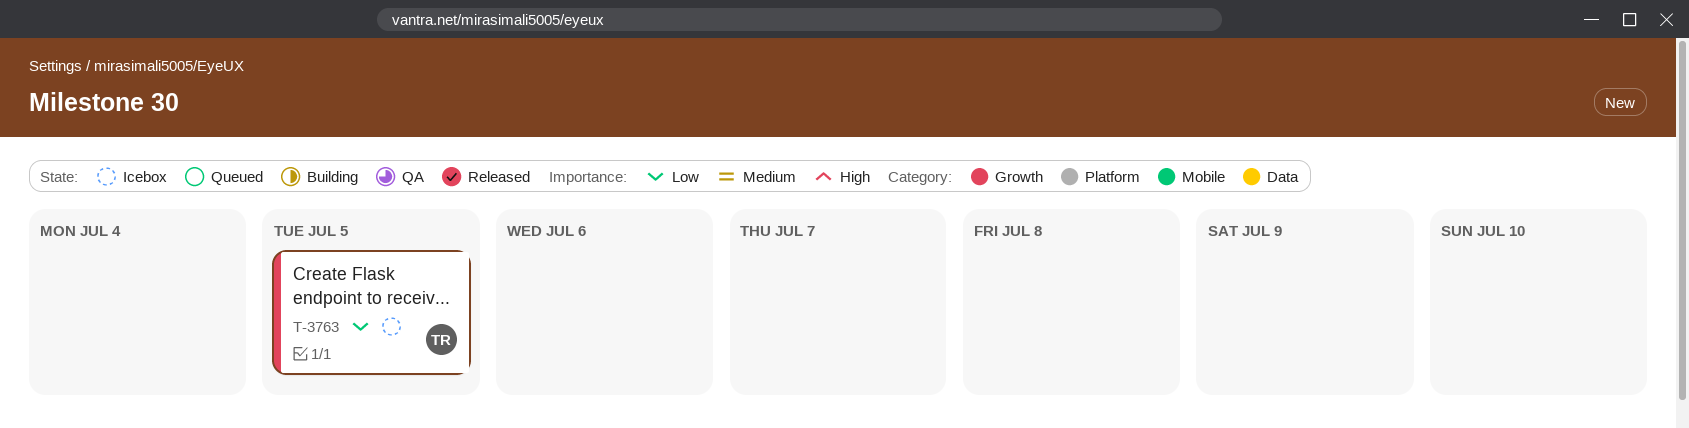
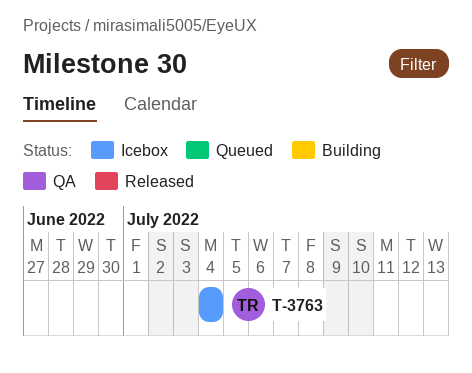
T-3763, due: Jul 5 -> Jul 4

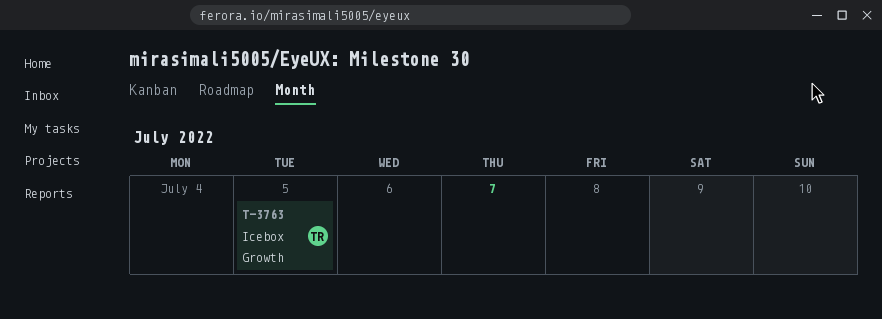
T-3763, due: Jul 4 -> Jul 5

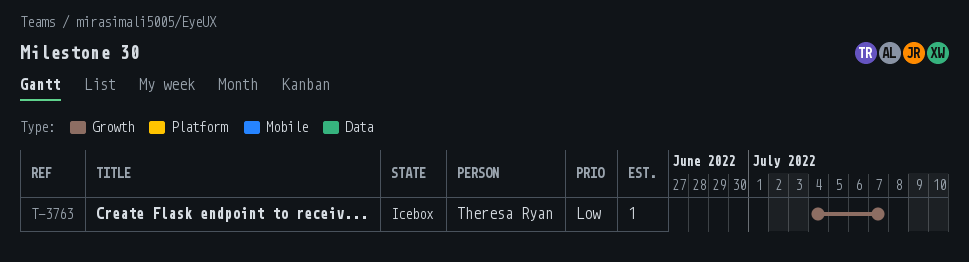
T-3763, due: Jul 5 -> Jul 7

